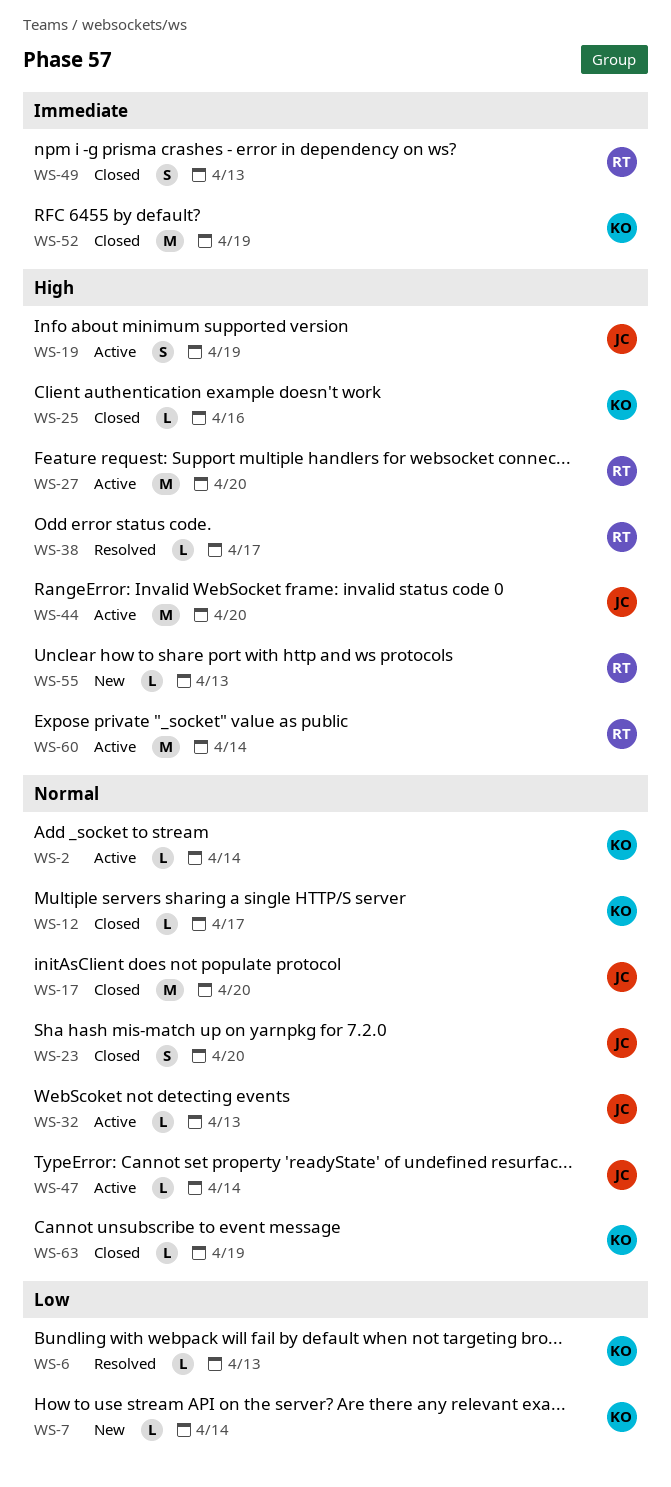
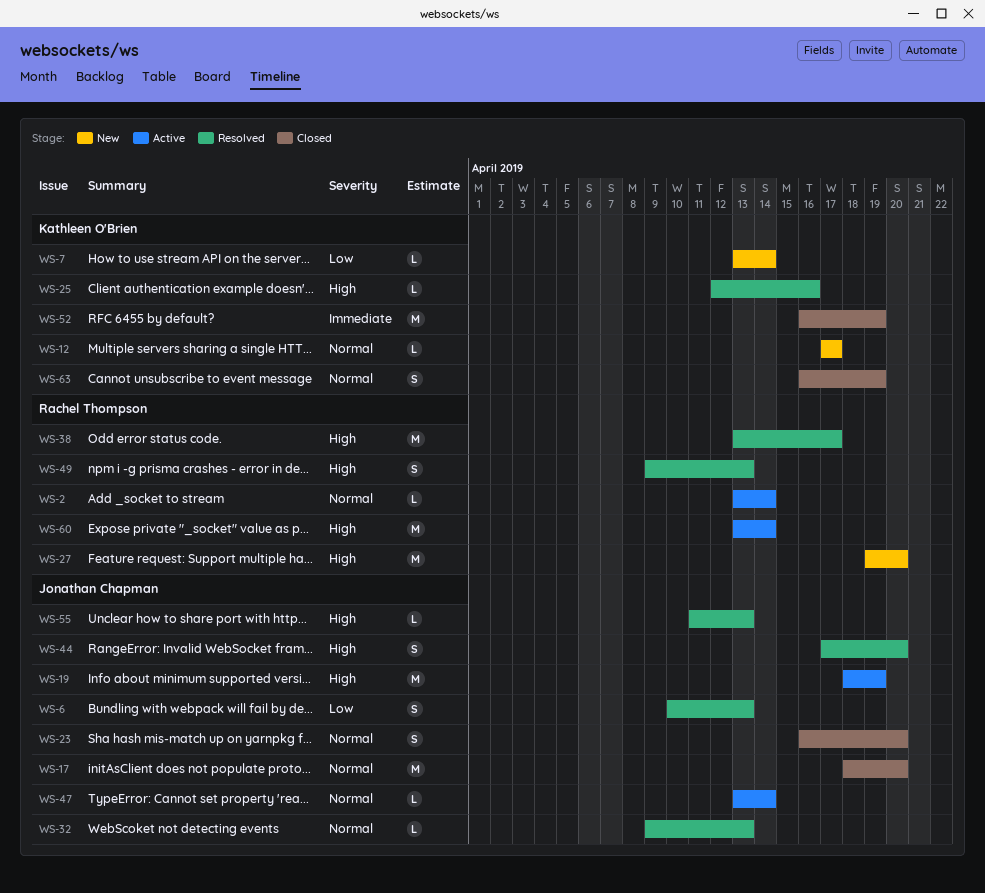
WS-2, owner: Kathleen O'Brien -> Rachel Thompson
WS-6, owner: Kathleen O'Brien -> Jonathan Chapman
WS-6, estimate: L -> S
WS-12, status: Closed -> New
WS-19, estimate: S -> M
WS-25, status: Closed -> Resolved
WS-27, status: Active -> New
WS-32, status: Active -> Resolved
WS-38, estimate: L -> M
WS-44, status: Active -> Resolved
WS-44, estimate: M -> S
WS-49, status: Closed -> Resolved
WS-49, priority: Immediate -> High
WS-55, status: New -> Resolved
WS-55, owner: Rachel Thompson -> Jonathan Chapman
WS-63, estimate: L -> S

